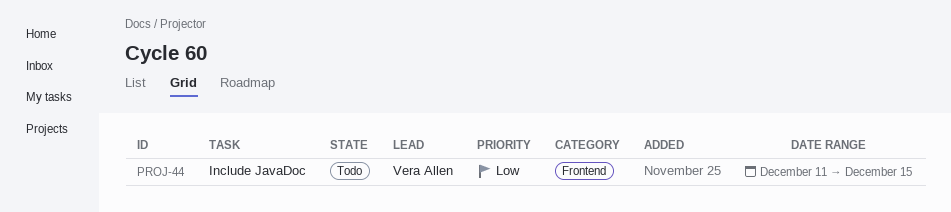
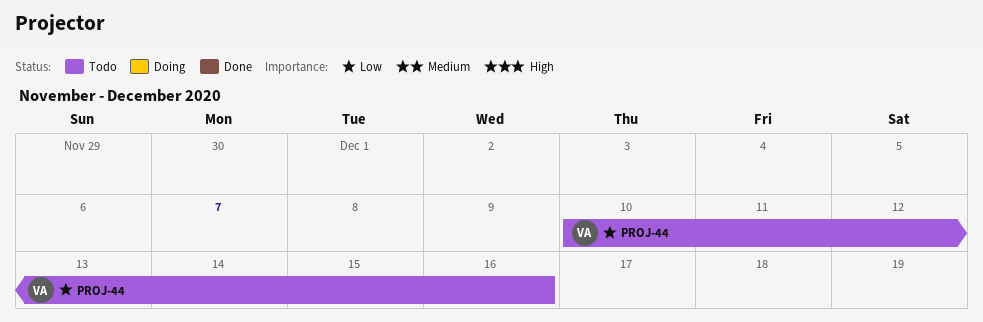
PROJ-44, start: Dec 11 -> Dec 10
PROJ-44, due: Dec 15 -> Dec 16

